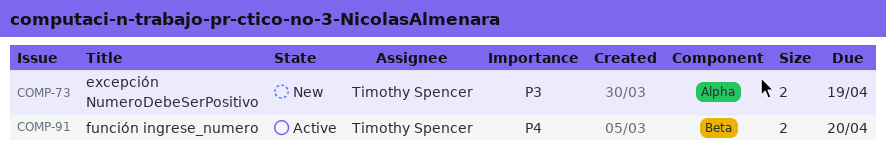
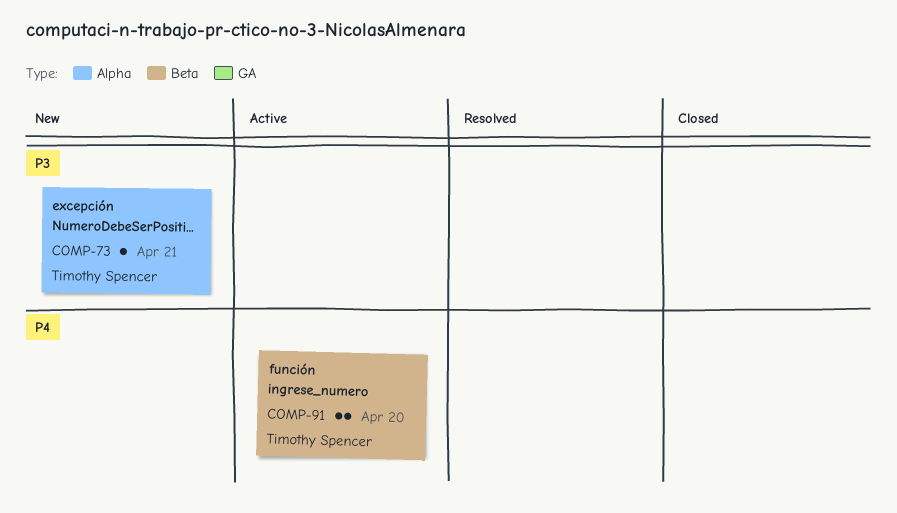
COMP-73, estimate: 2 -> 1
COMP-73, due: Apr 19 -> Apr 21

